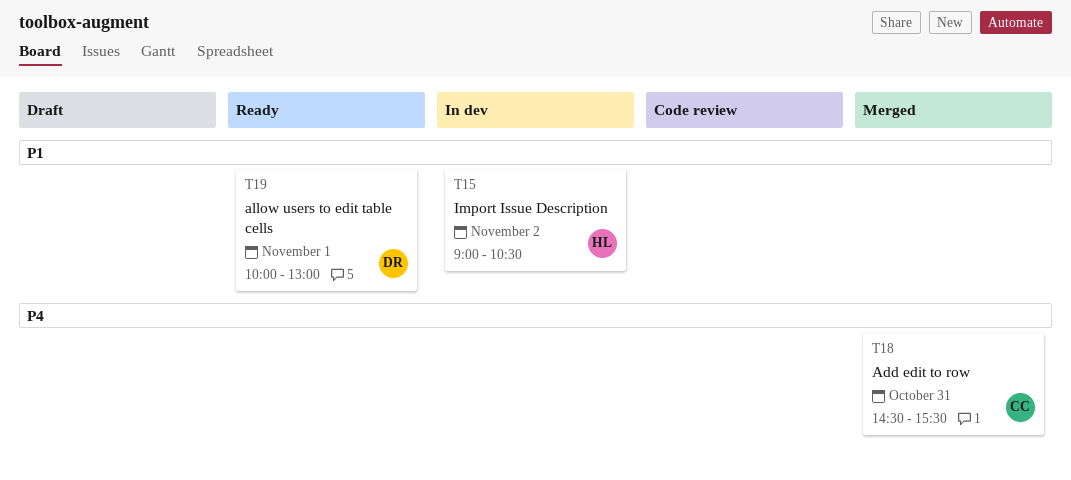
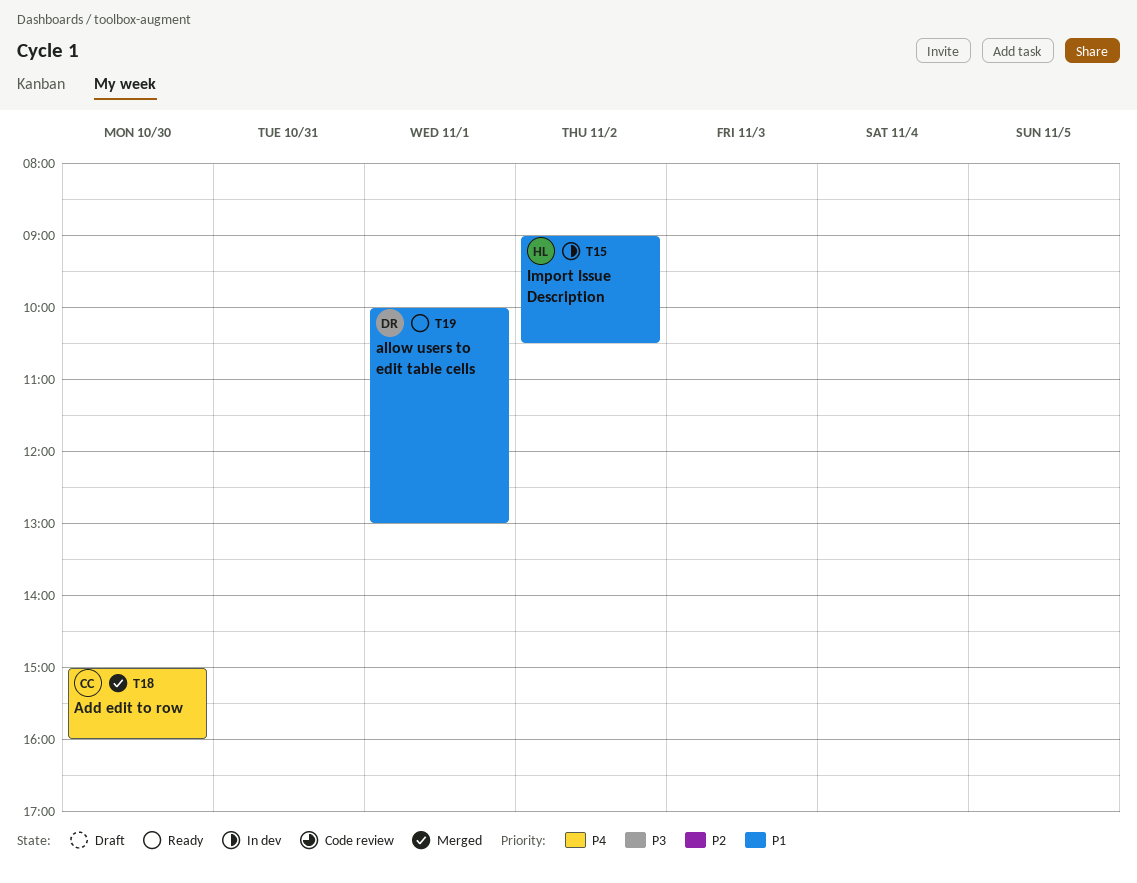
T18, day: Oct 31 -> Oct 30
T18, begins: 14:30 -> 15:00
T18, ends: 15:30 -> 16:00

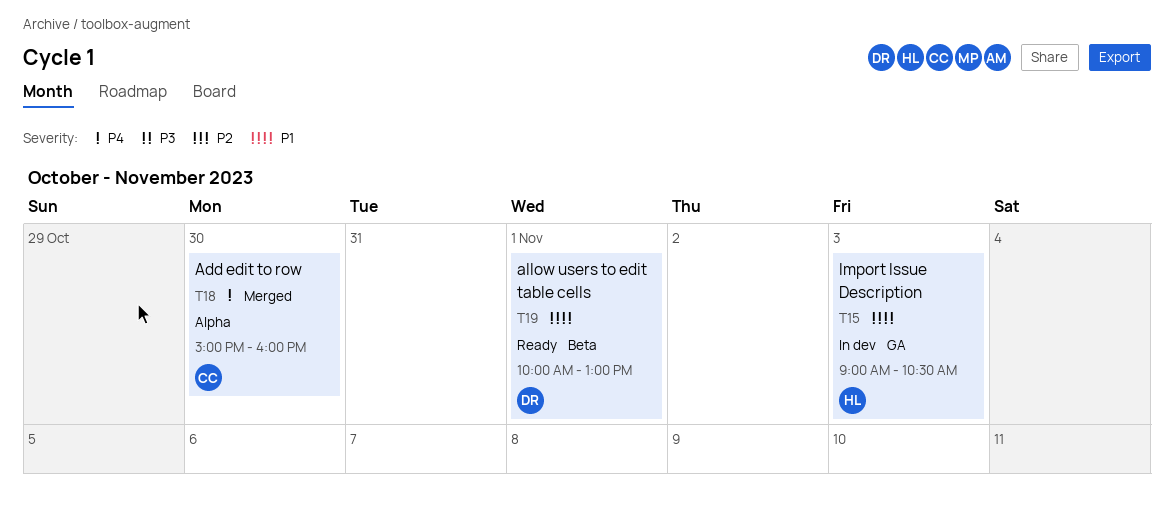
T15, day: Nov 2 -> Nov 3

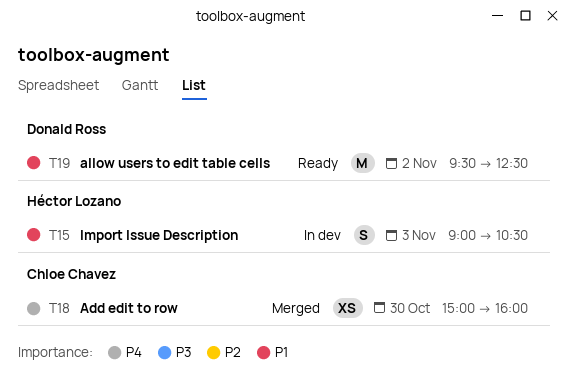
T19, day: Nov 1 -> Nov 2
T19, begins: 10:00 -> 09:30
T19, ends: 13:00 -> 12:30

